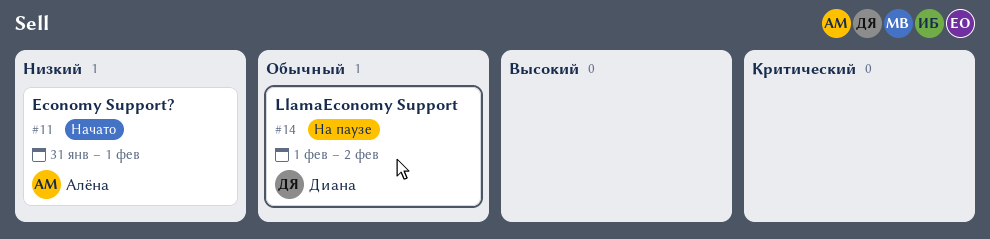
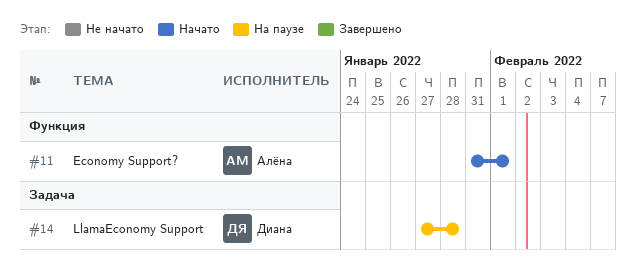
#14, start: Feb 1 -> Jan 27
#14, due: Feb 2 -> Jan 28

